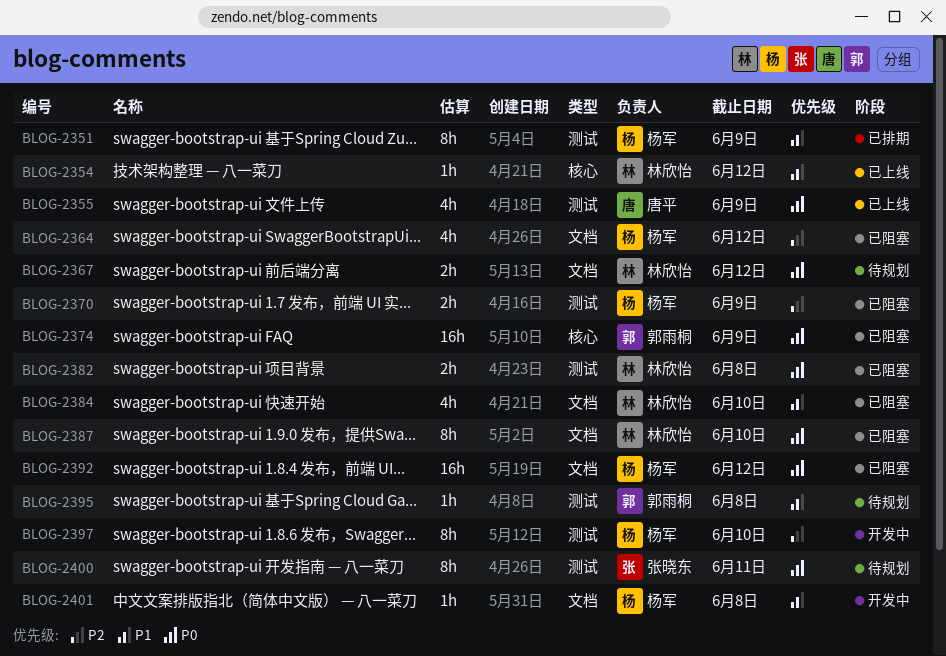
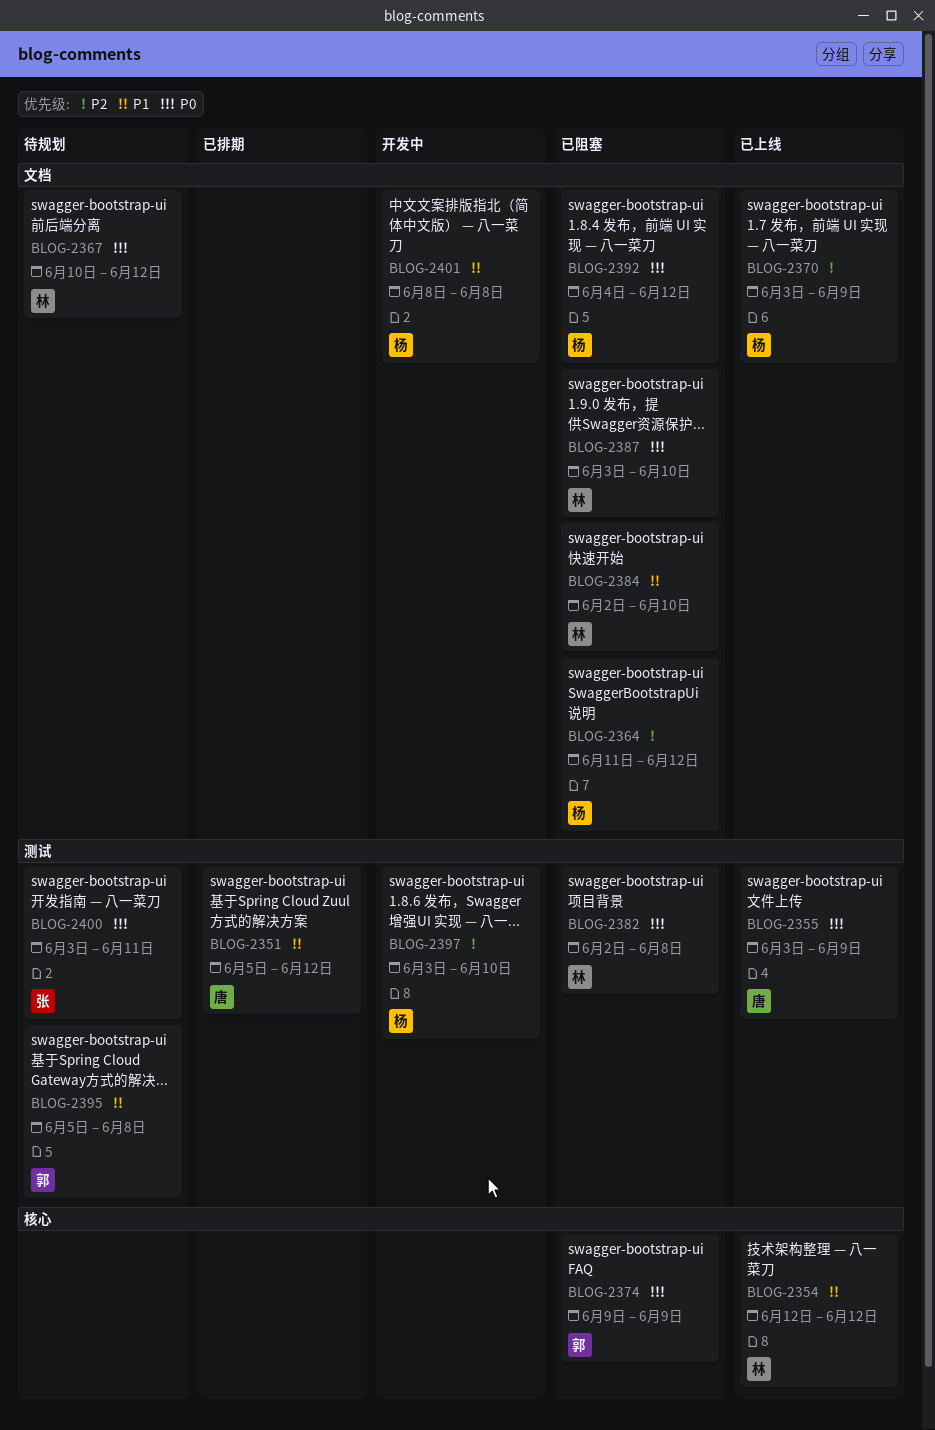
BLOG-2351, owner: 杨军 -> 唐平
BLOG-2351, due: Jun 9 -> Jun 12
BLOG-2370, status: 已阻塞 -> 已上线
BLOG-2370, label: 测试 -> 文档

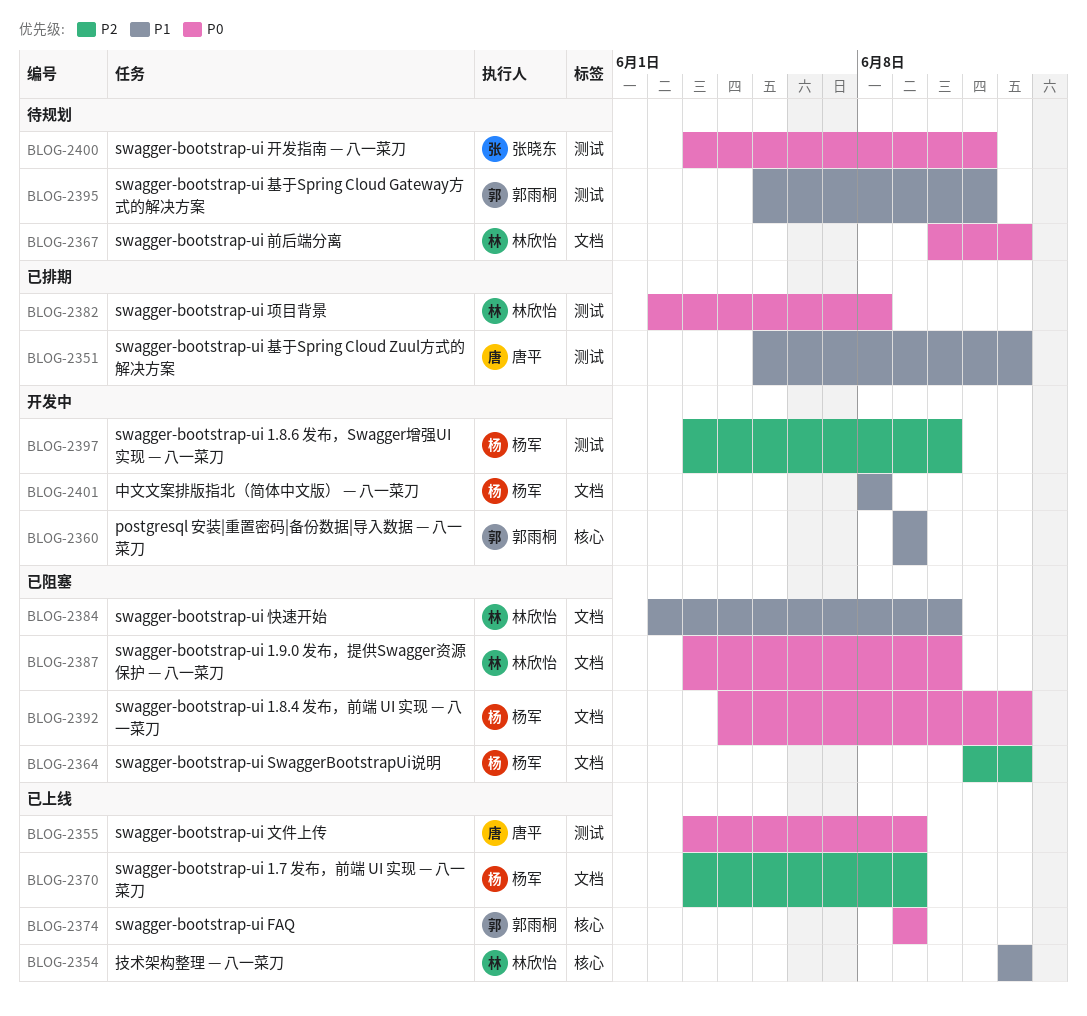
BLOG-2360: none -> present
BLOG-2374, status: 已阻塞 -> 已上线
BLOG-2382, status: 已阻塞 -> 已排期
BLOG-2395, due: Jun 8 -> Jun 11

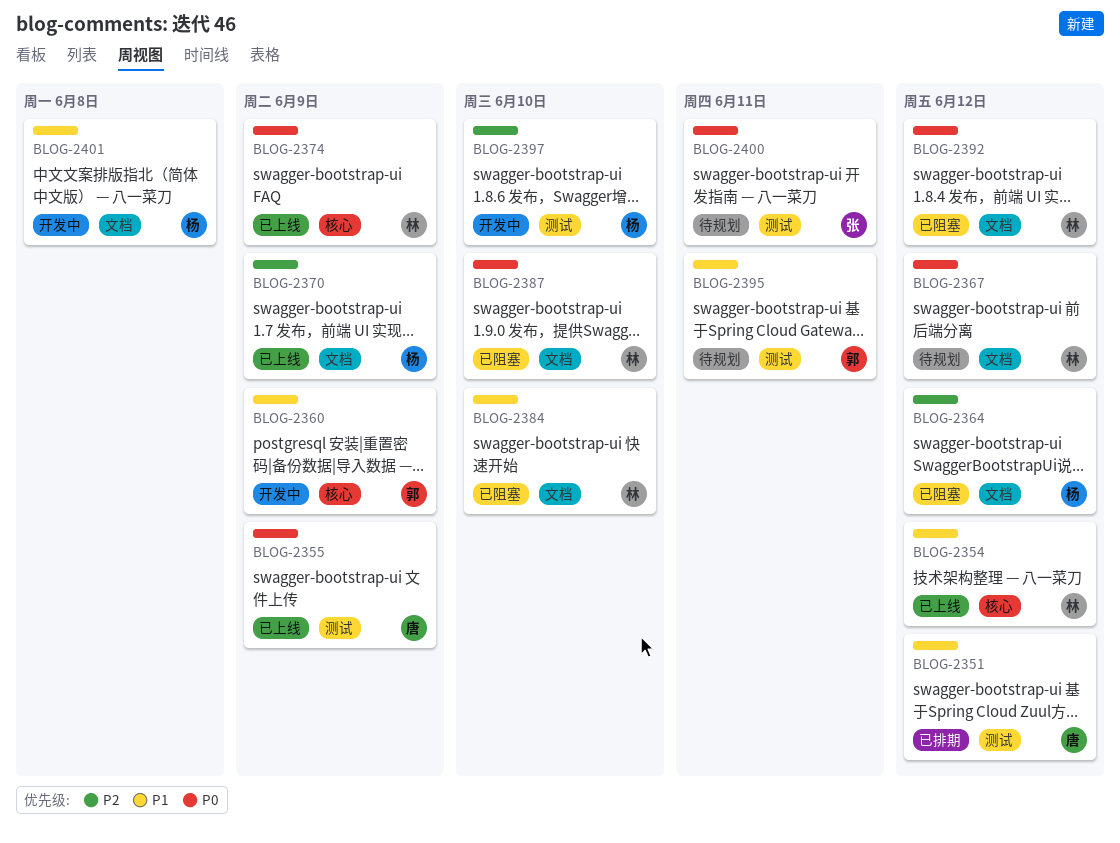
BLOG-2374, owner: 郭雨桐 -> 林欣怡
BLOG-2382: present -> none
BLOG-2392, owner: 杨军 -> 林欣怡

